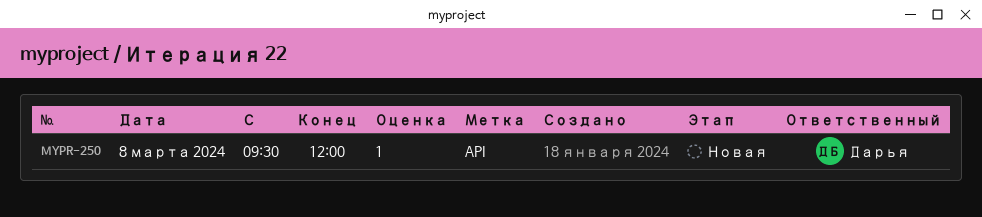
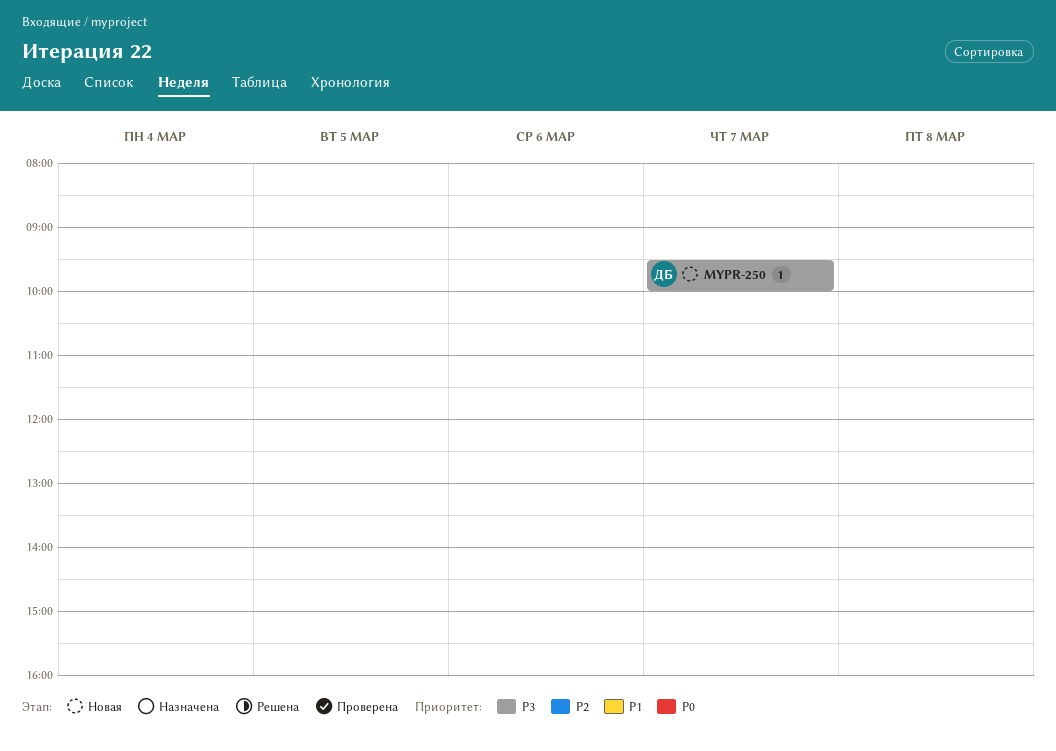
MYPR-250, day: Mar 8 -> Mar 7
MYPR-250, ends: 12:00 -> 10:00

